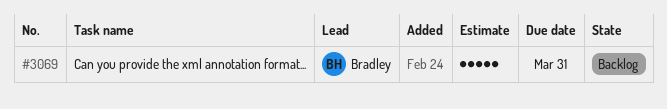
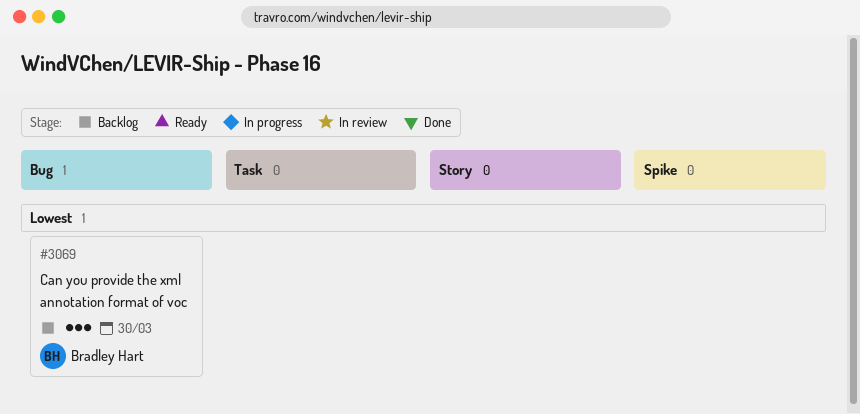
#3069, estimate: 5 -> 3
#3069, due: Mar 31 -> Mar 30

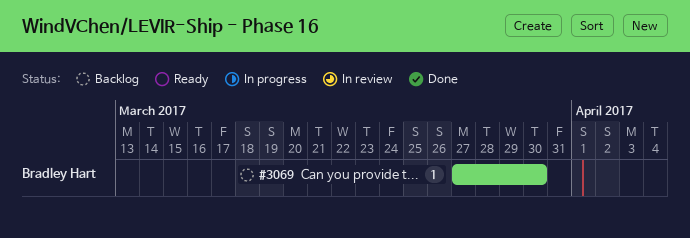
#3069, estimate: 3 -> 1

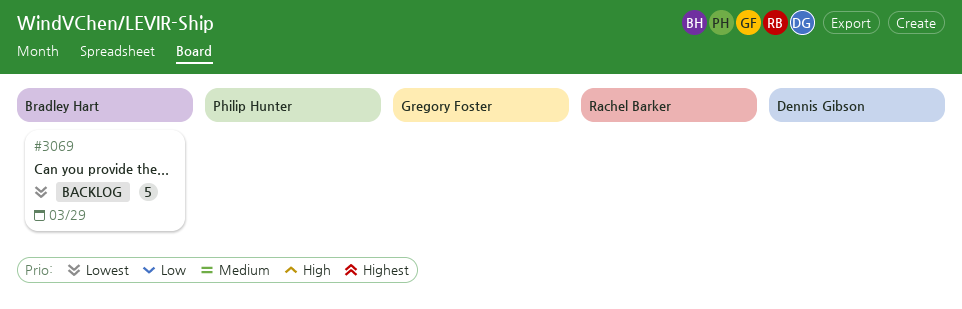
#3069, estimate: 1 -> 5
#3069, due: Mar 30 -> Mar 29

